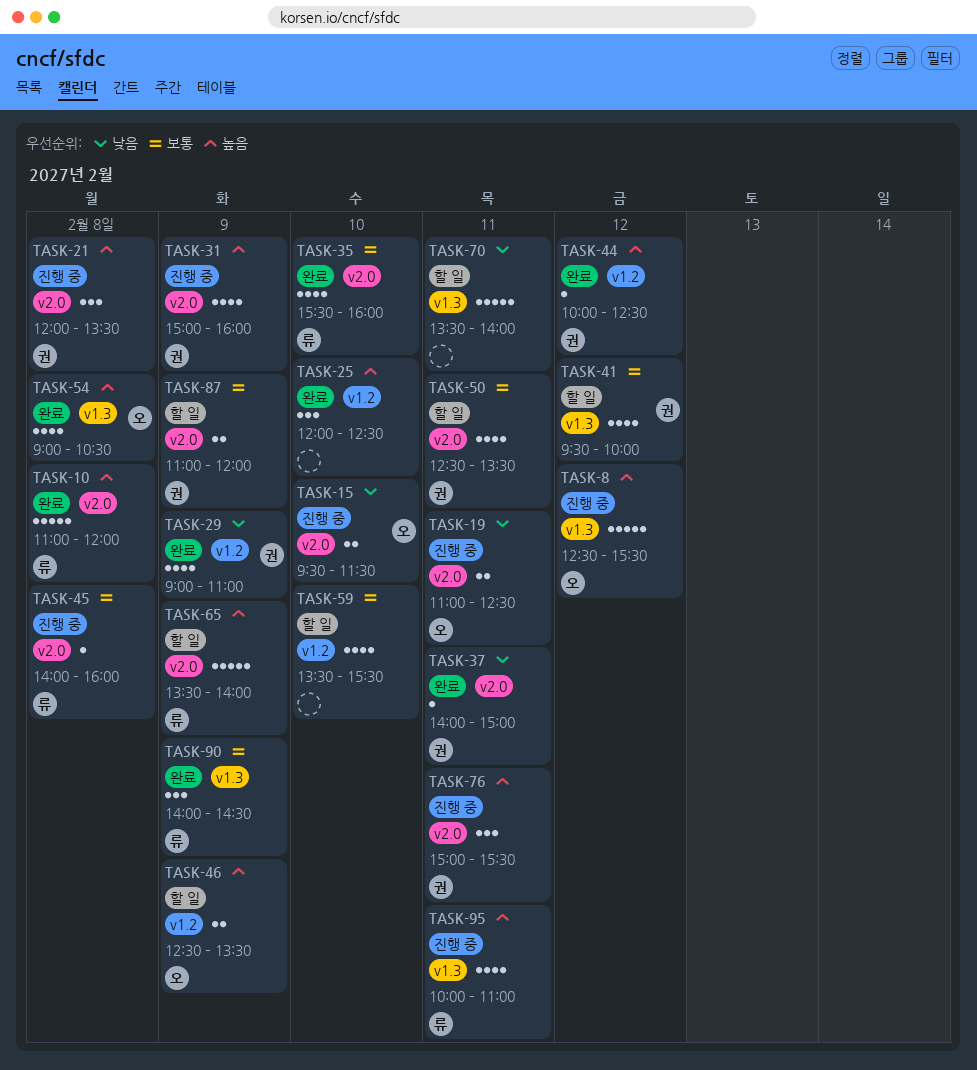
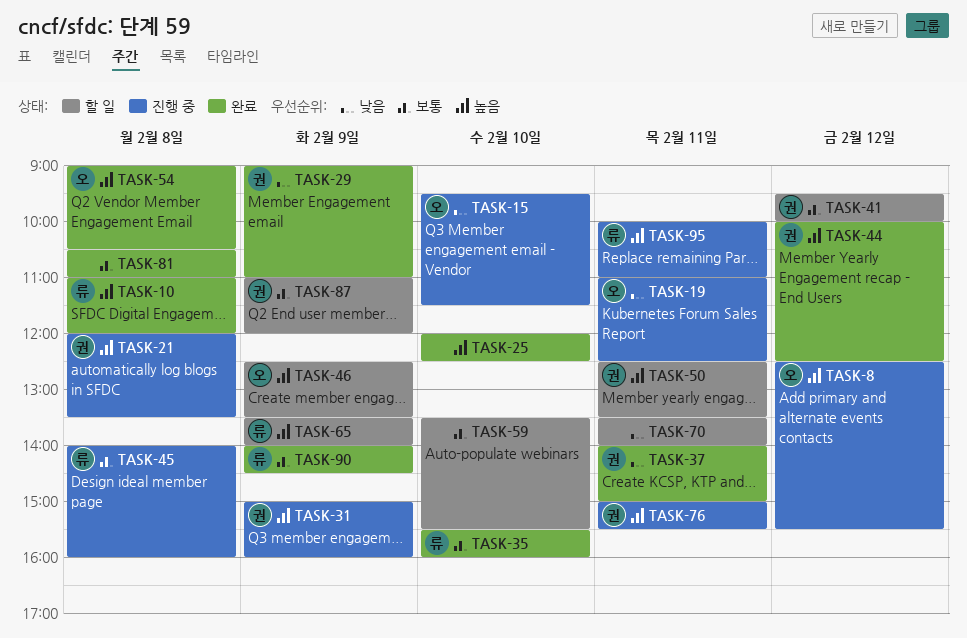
TASK-50, priority: 보통 -> 높음
TASK-81: none -> present

